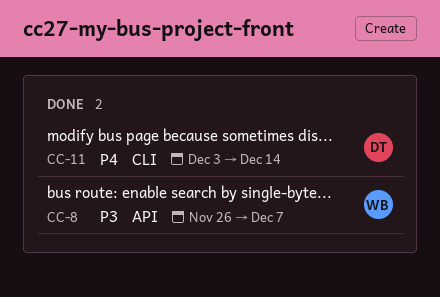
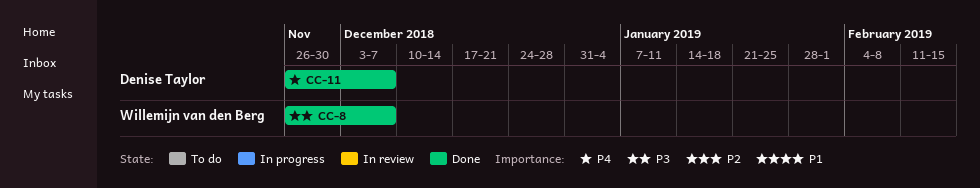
CC-11, start: Dec 3 -> Nov 26
CC-11, due: Dec 14 -> Dec 7

